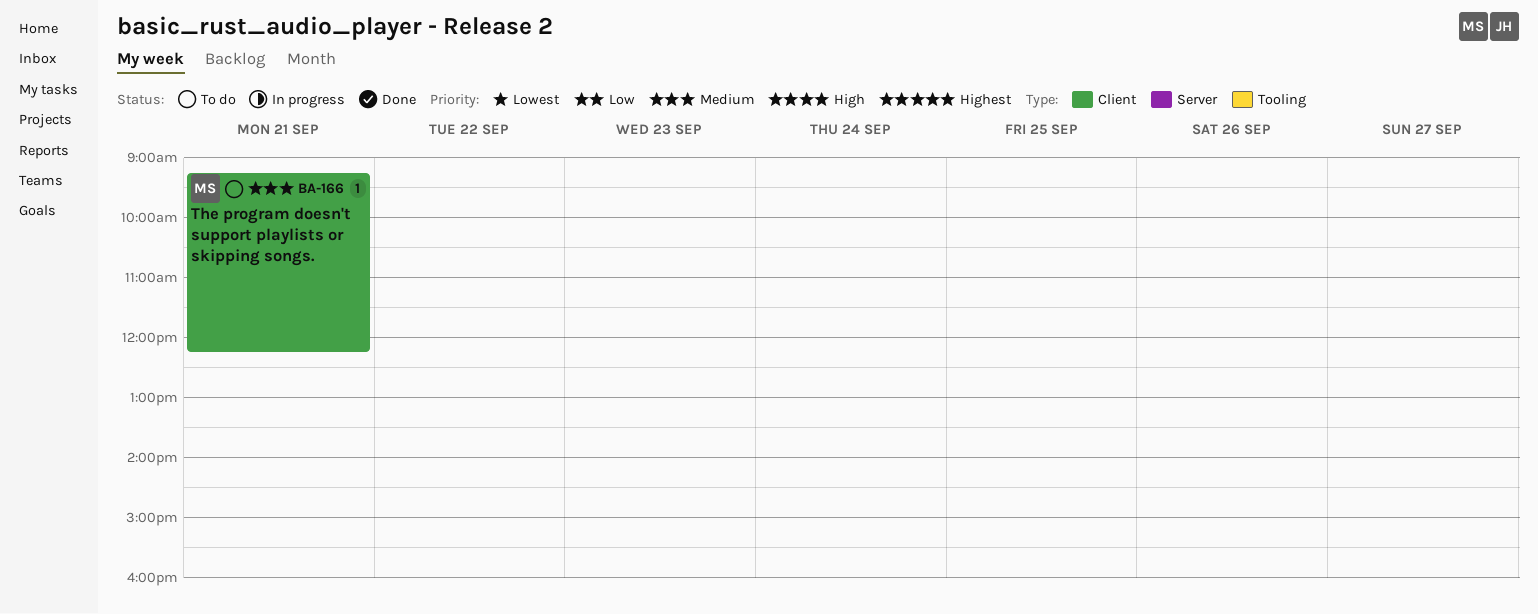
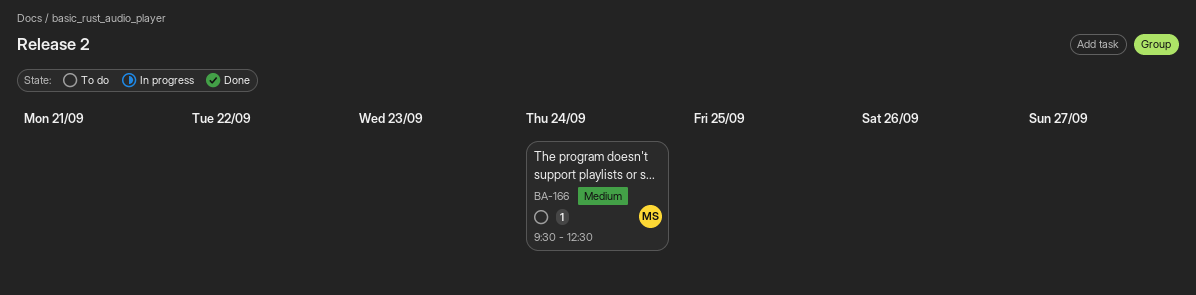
BA-166, day: Sep 21 -> Sep 24
BA-166, begins: 09:15 -> 09:30
BA-166, ends: 12:15 -> 12:30

